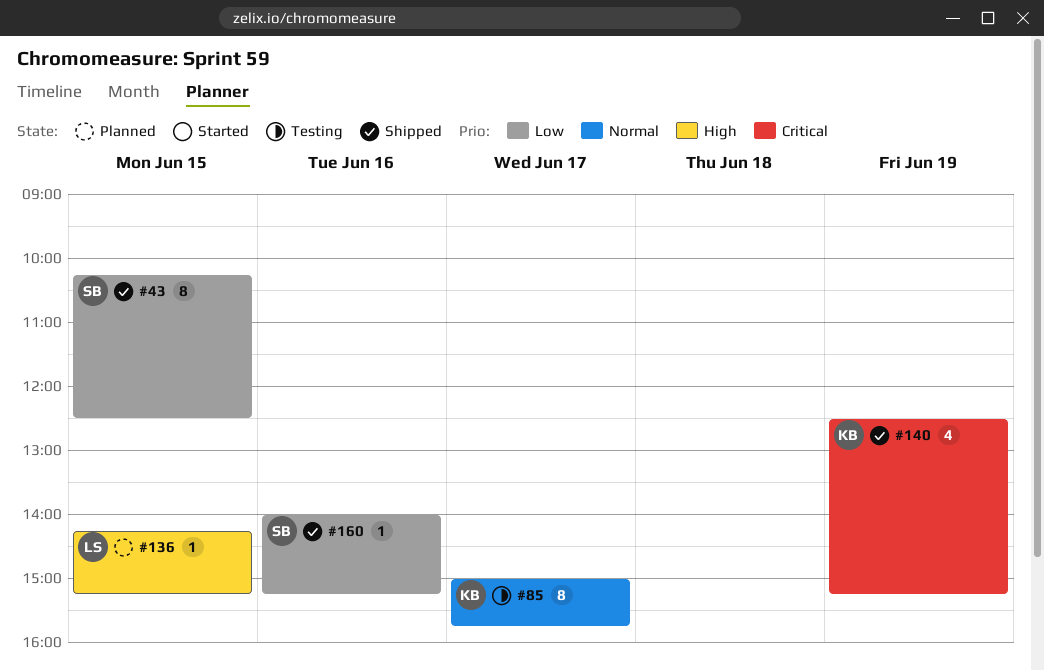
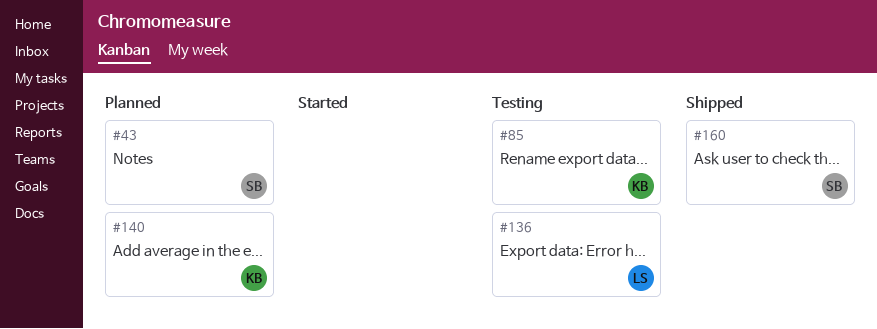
#43, status: Shipped -> Planned
#136, status: Planned -> Testing
#140, status: Shipped -> Planned

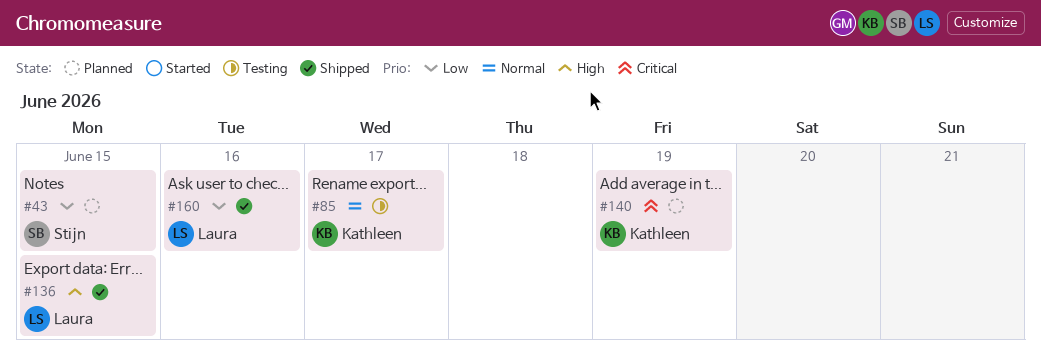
#136, status: Testing -> Shipped
#160, owner: Stijn -> Laura

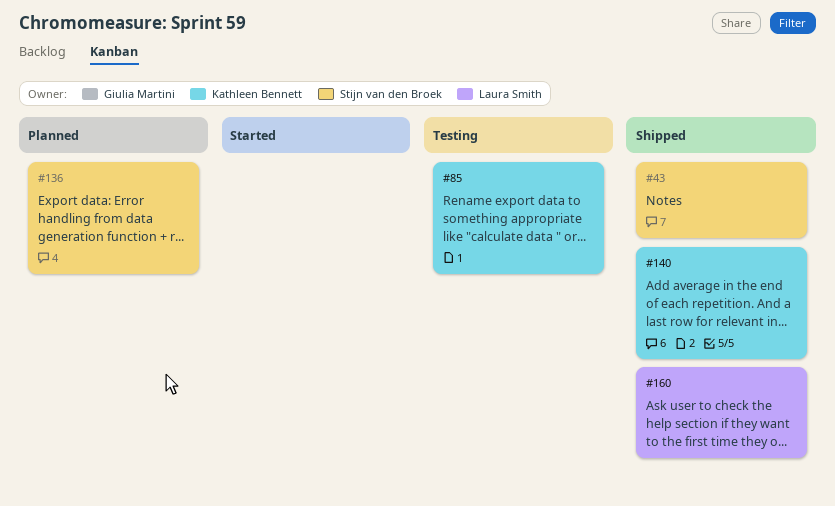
#43, status: Planned -> Shipped
#136, status: Shipped -> Planned
#136, owner: Laura Smith -> Stijn van den Broek
#140, status: Planned -> Shipped

